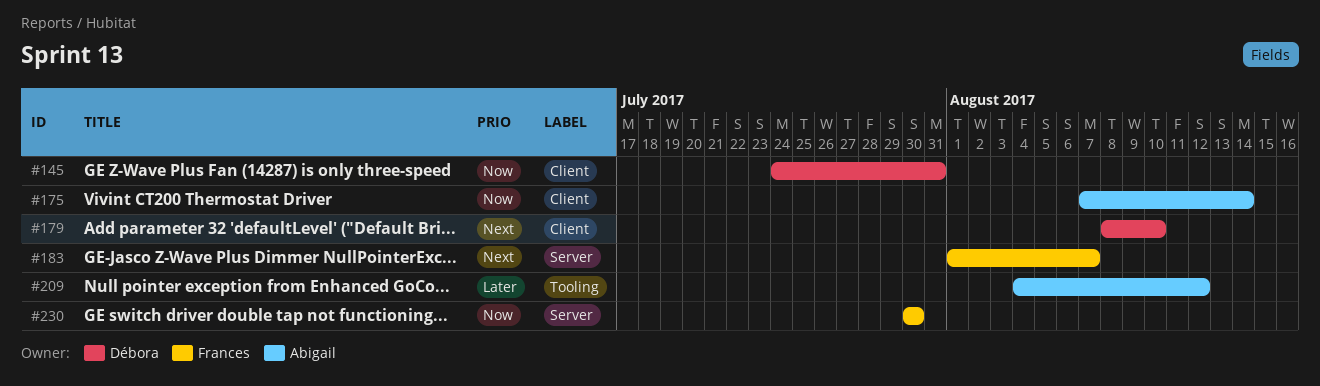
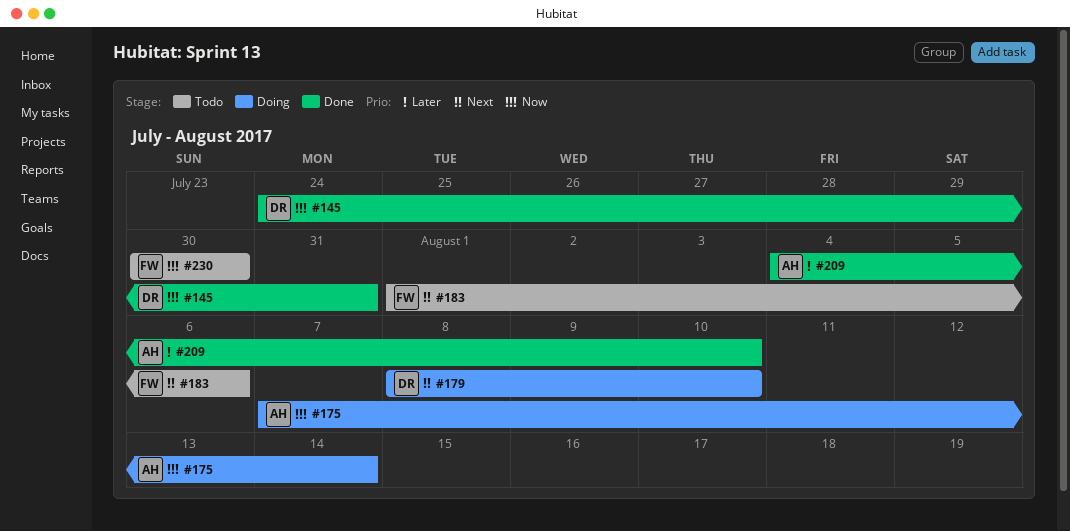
#183, due: Aug 7 -> Aug 6
#209, due: Aug 12 -> Aug 10

